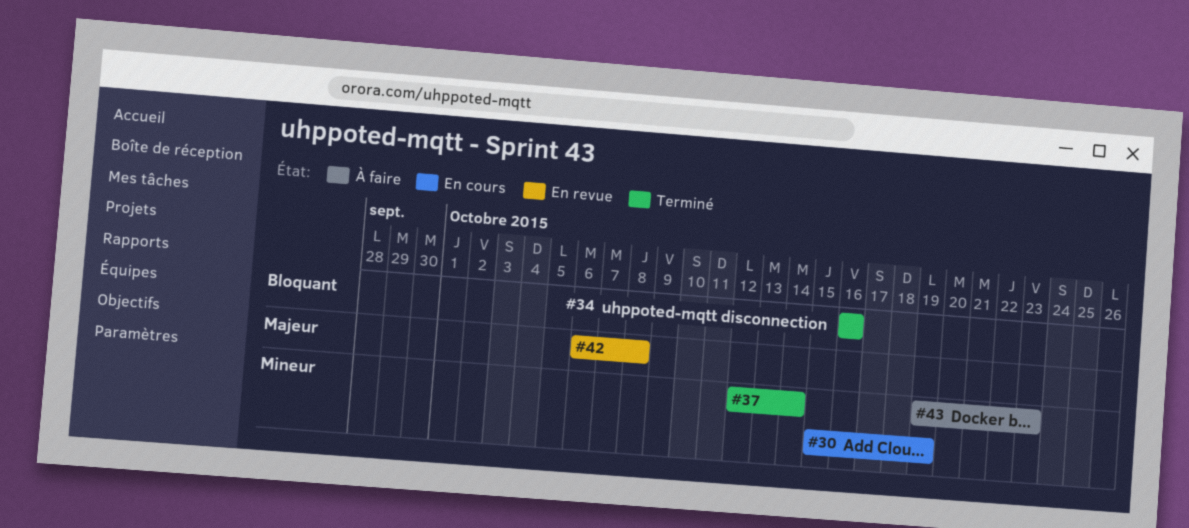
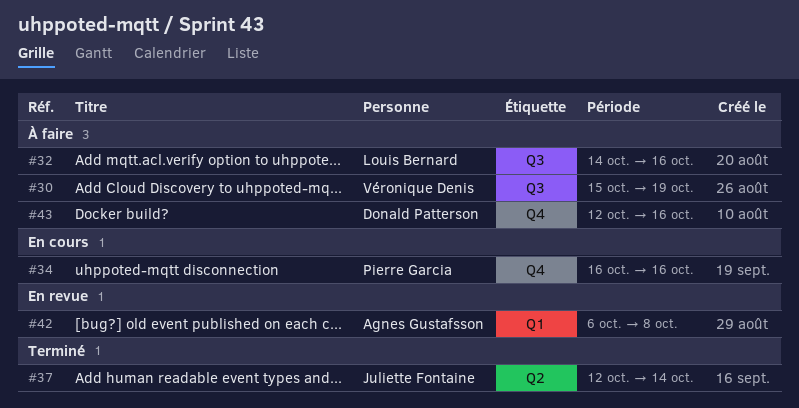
#30, status: En cours -> À faire
#32: none -> present
#34, status: Terminé -> En cours
#43, start: Oct 19 -> Oct 12
#43, due: Oct 23 -> Oct 16

